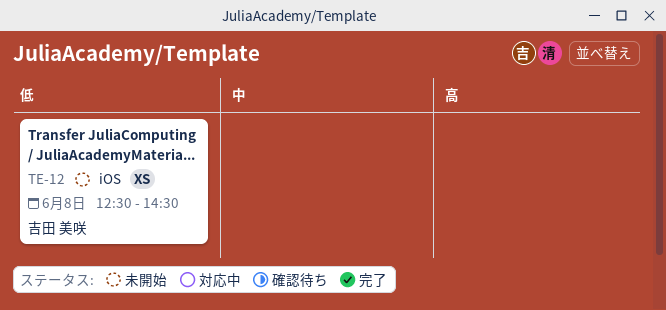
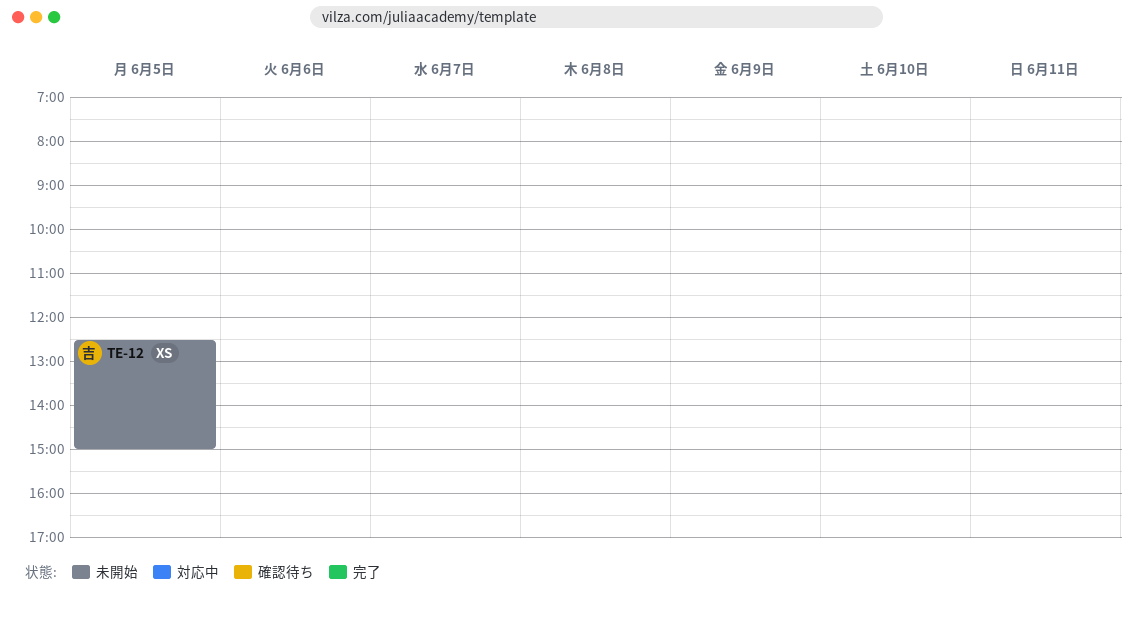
TE-12, day: Jun 8 -> Jun 5
TE-12, ends: 14:30 -> 15:00

